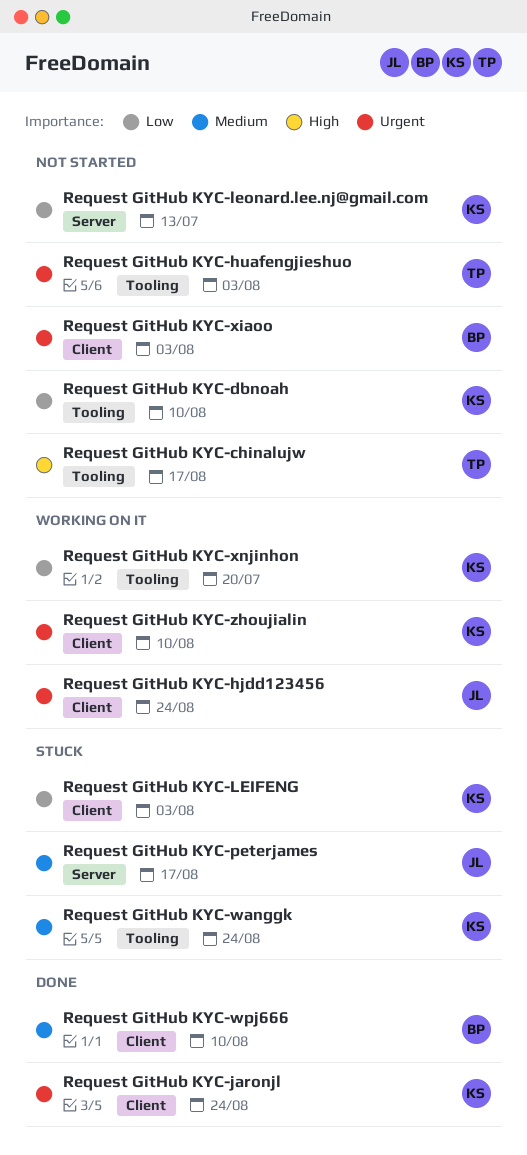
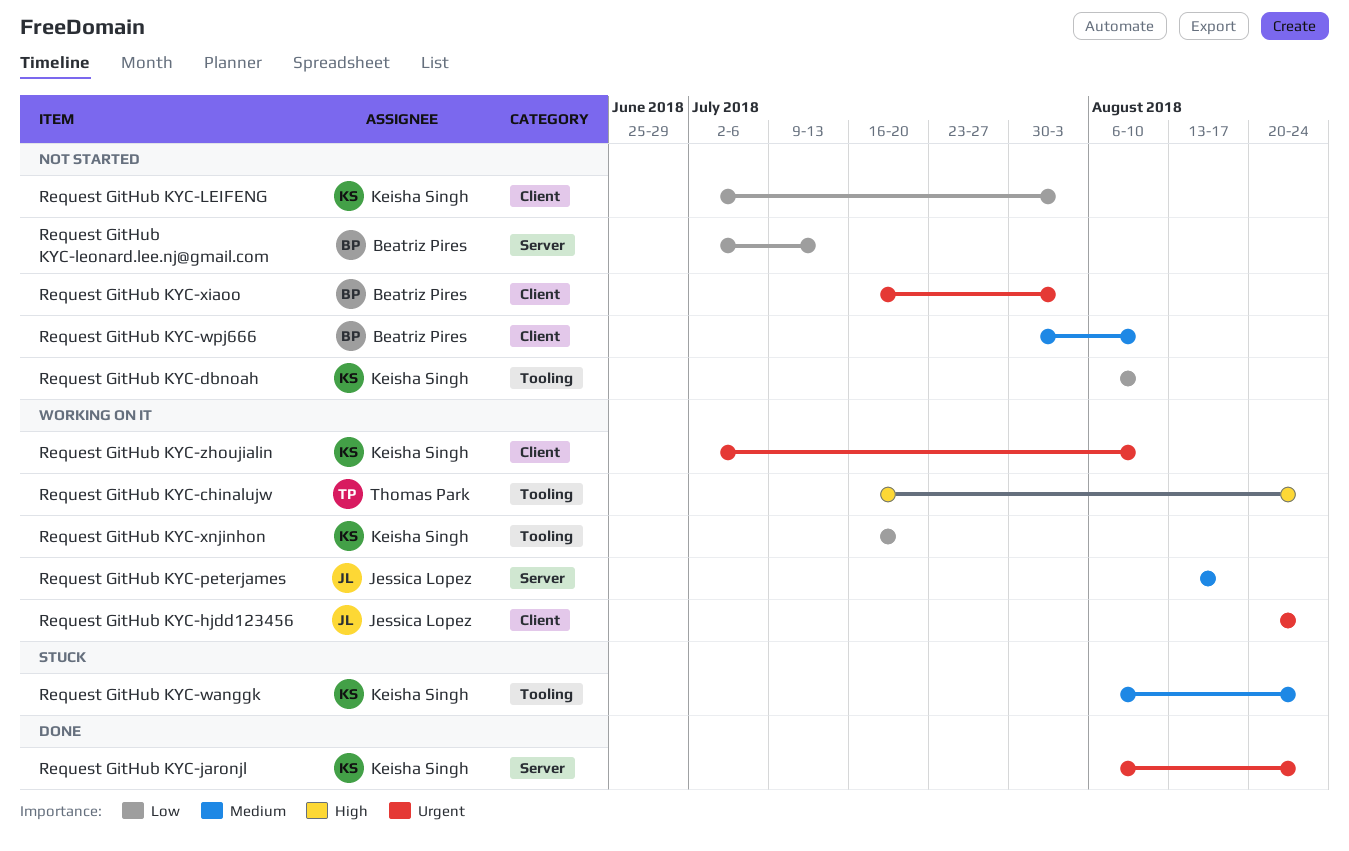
Request GitHub KYC-chinalujw, status: Not started -> Working on it
Request GitHub KYC-chinalujw, due: Aug 17 -> Aug 24
Request GitHub KYC-huafengjieshuo: present -> none
Request GitHub KYC-jaronjl, label: Client -> Server
Request GitHub KYC-LEIFENG, status: Stuck -> Not started
Request GitHub KYC-leonard.lee.nj@gmail.com, owner: Keisha Singh -> Beatriz Pires
Request GitHub KYC-peterjames, status: Stuck -> Working on it
Request GitHub KYC-wpj666, status: Done -> Not started

